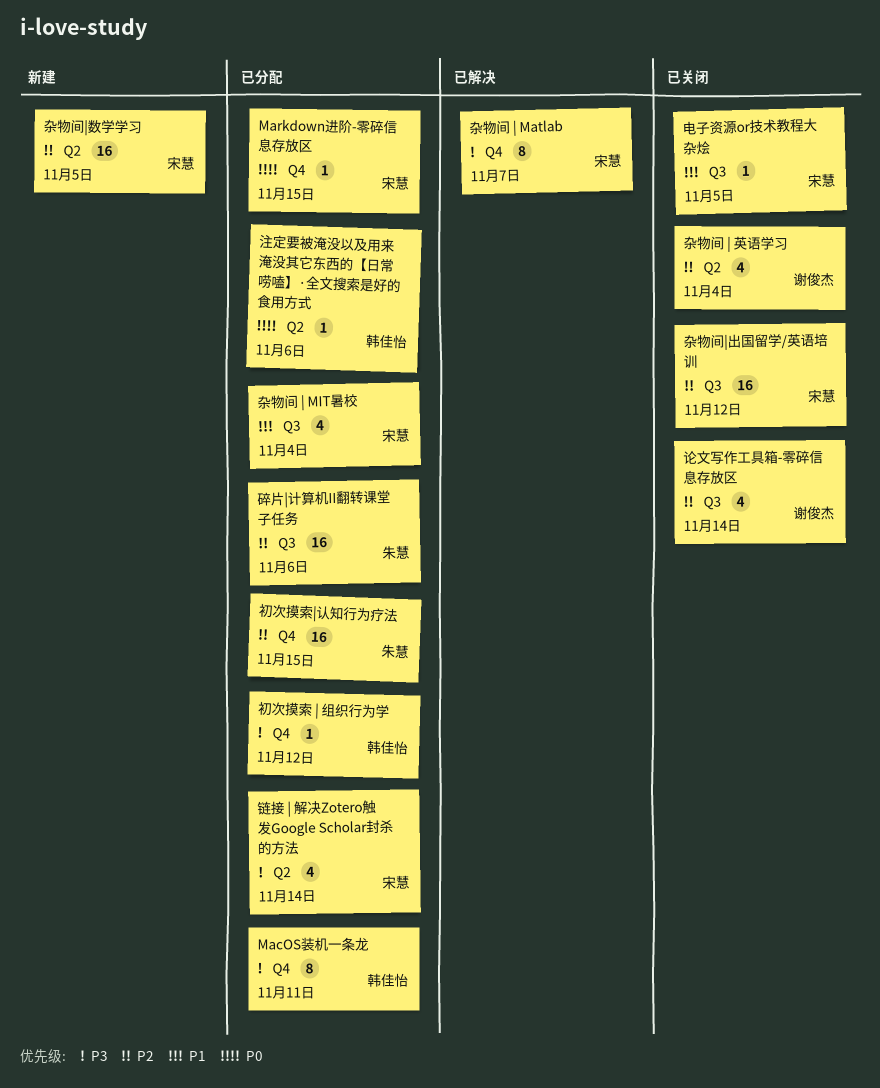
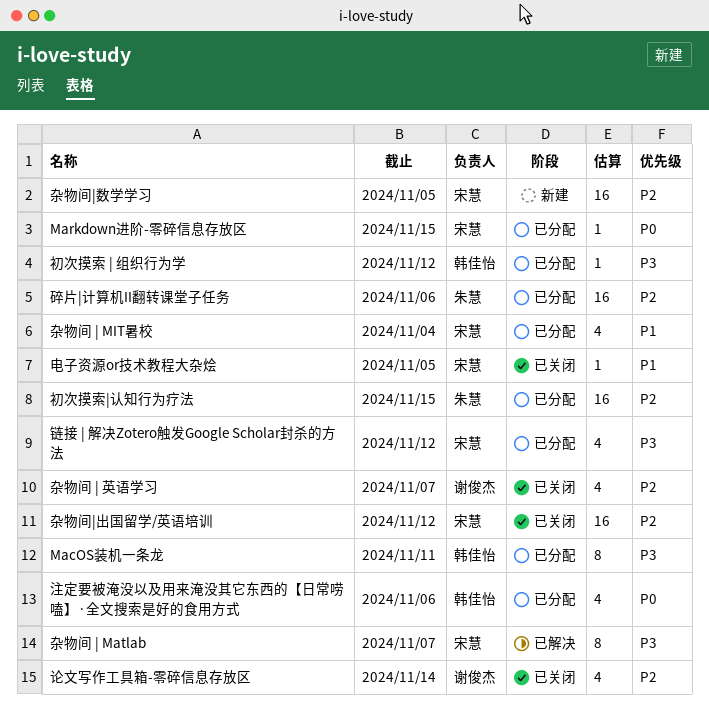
杂物间 | 英语学习, due: Nov 4 -> Nov 7
注定要被淹没以及用来淹没其它东西的【日常唠嗑】·全文搜索是好的食用方式, estimate: 1 -> 4
链接 | 解决Zotero触发Google Scholar封杀的方法, due: Nov 14 -> Nov 12

